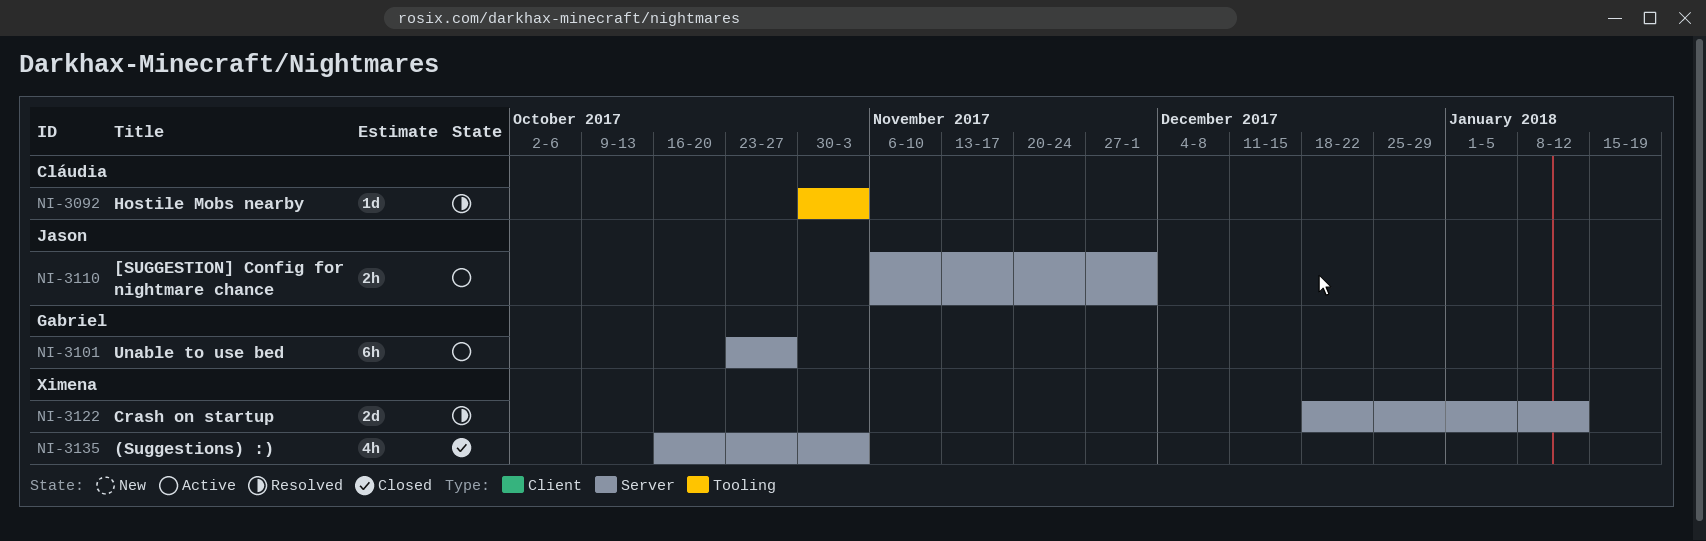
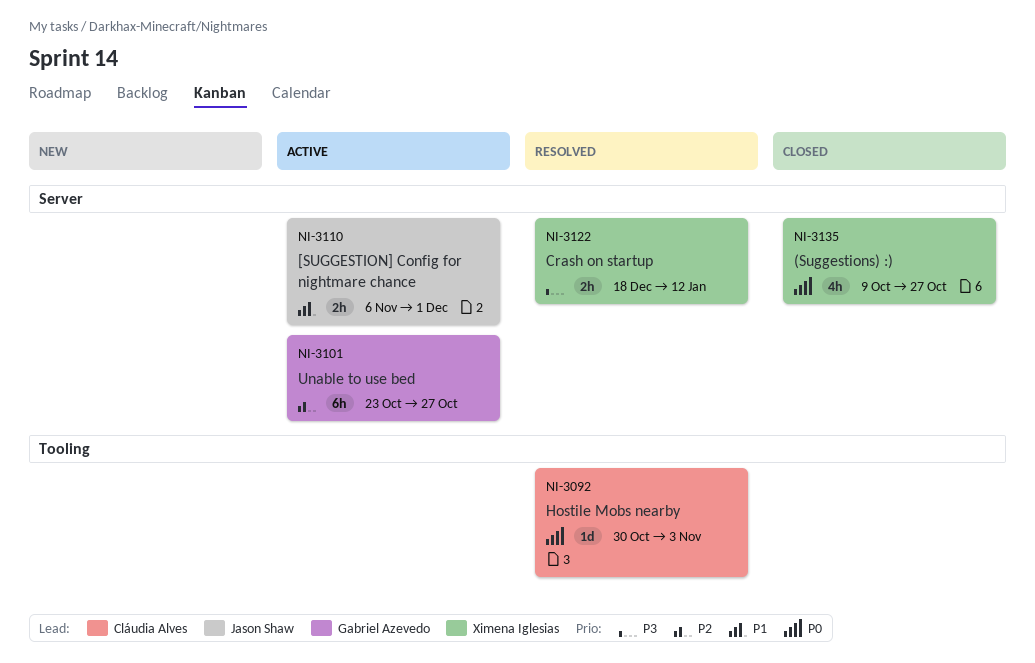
NI-3122, estimate: 2d -> 2h
NI-3135, start: Oct 16 -> Oct 9
NI-3135, due: Nov 3 -> Oct 27

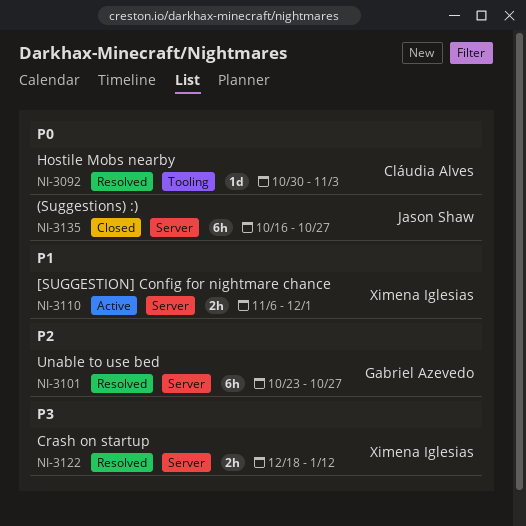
NI-3101, status: Active -> Resolved
NI-3110, owner: Jason Shaw -> Ximena Iglesias
NI-3135, owner: Ximena Iglesias -> Jason Shaw
NI-3135, estimate: 4h -> 6h
NI-3135, start: Oct 9 -> Oct 16

